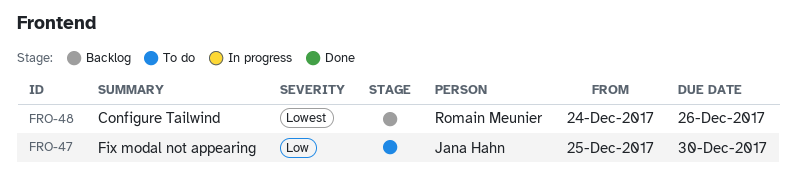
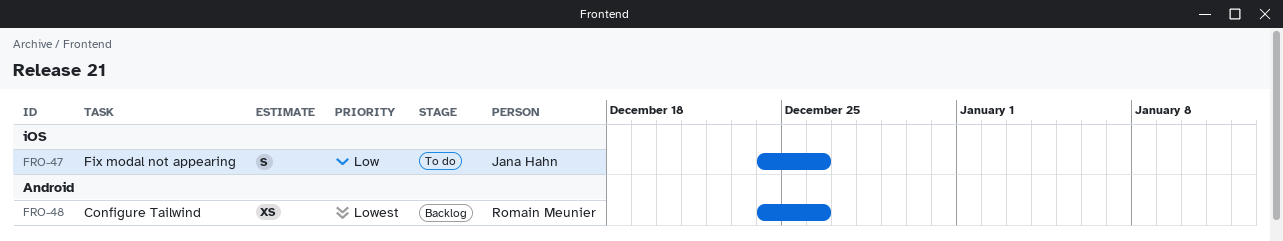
FRO-47, start: Dec 25 -> Dec 24
FRO-47, due: Dec 30 -> Dec 26

